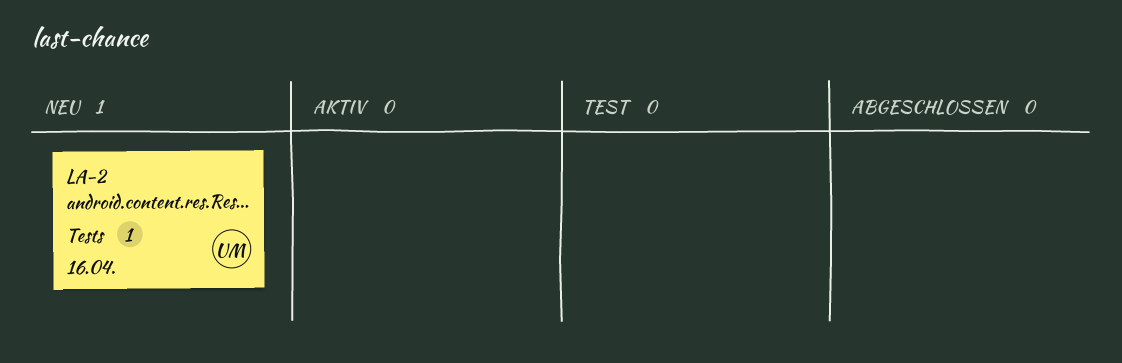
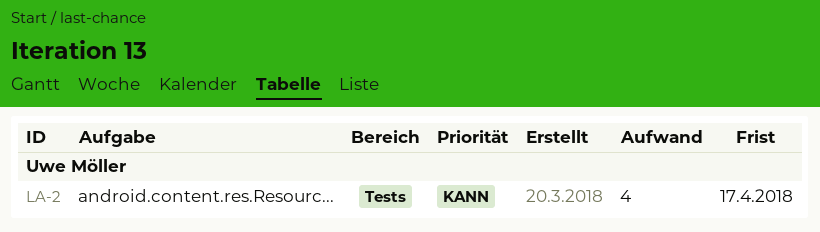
LA-2, estimate: 1 -> 4
LA-2, due: Apr 16 -> Apr 17

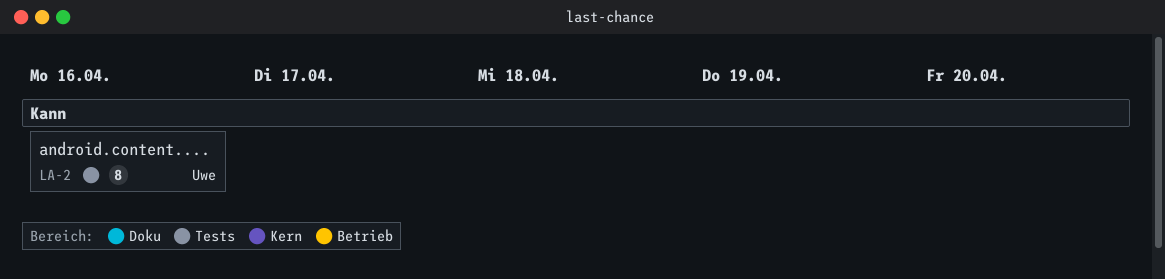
LA-2, estimate: 4 -> 8
LA-2, due: Apr 17 -> Apr 16

